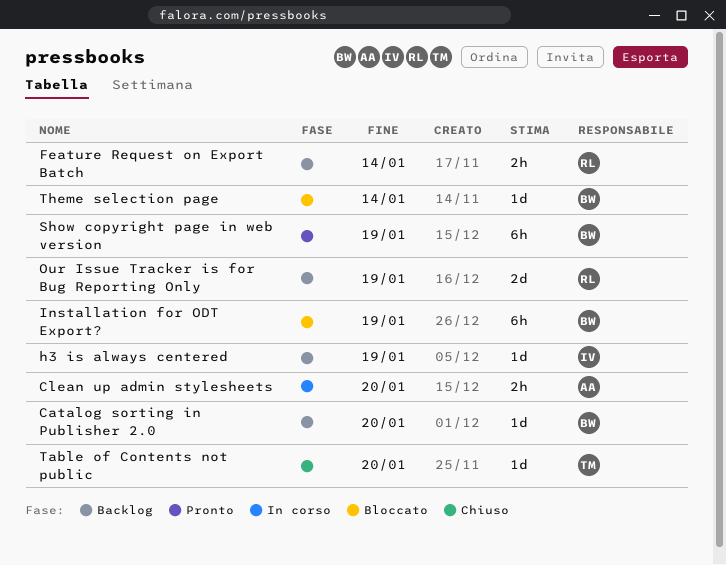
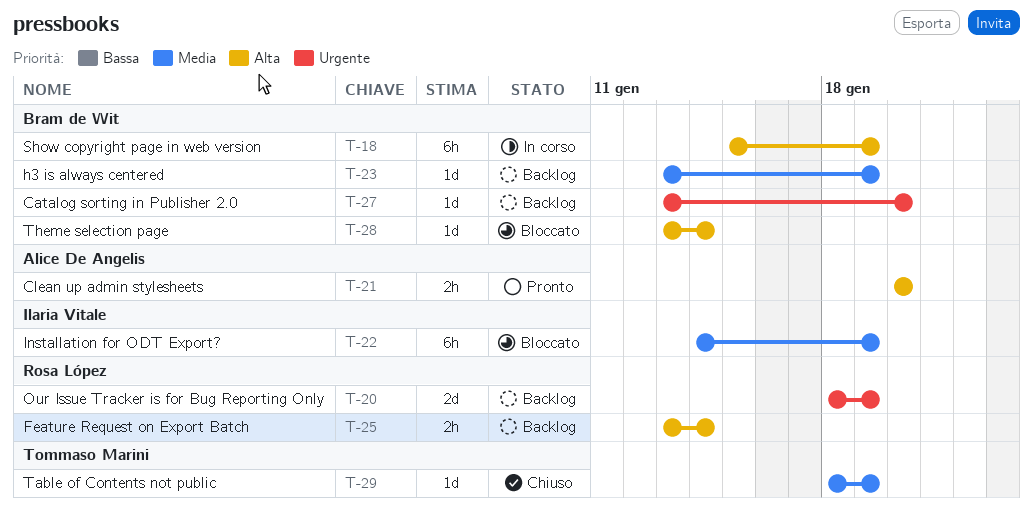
Clean up admin stylesheets, status: In corso -> Pronto
h3 is always centered, owner: Ilaria Vitale -> Bram de Wit
Installation for ODT Export?, owner: Bram de Wit -> Ilaria Vitale
Show copyright page in web version, status: Pronto -> In corso
Table of Contents not public, due: Jan 20 -> Jan 19

